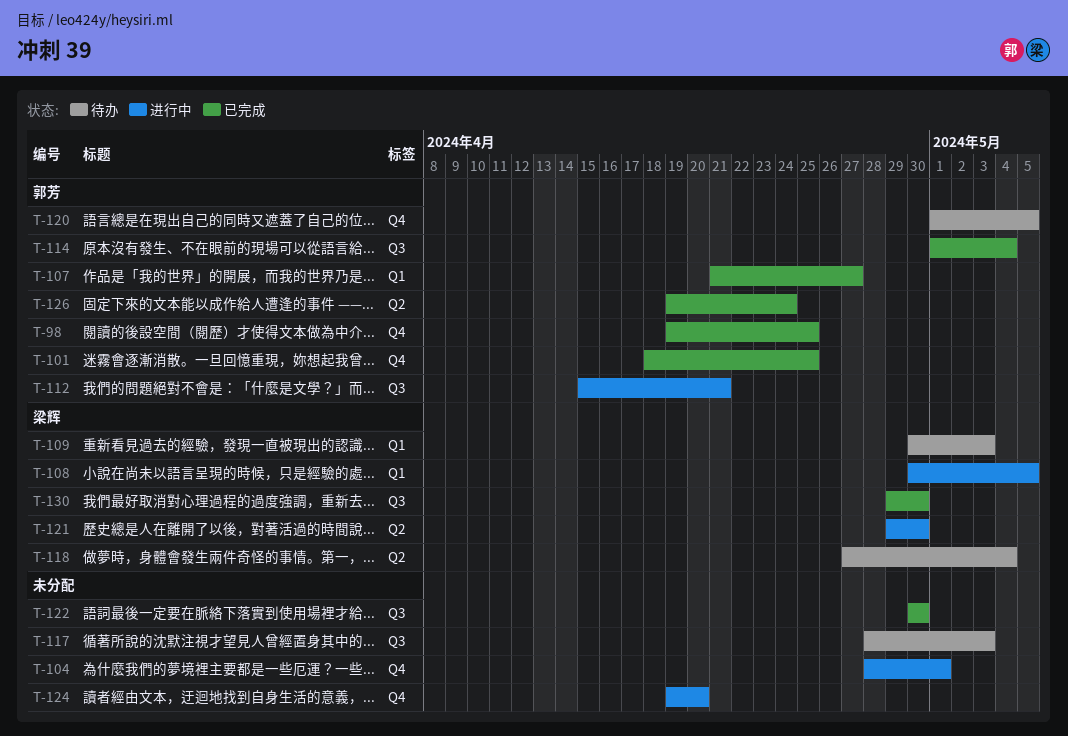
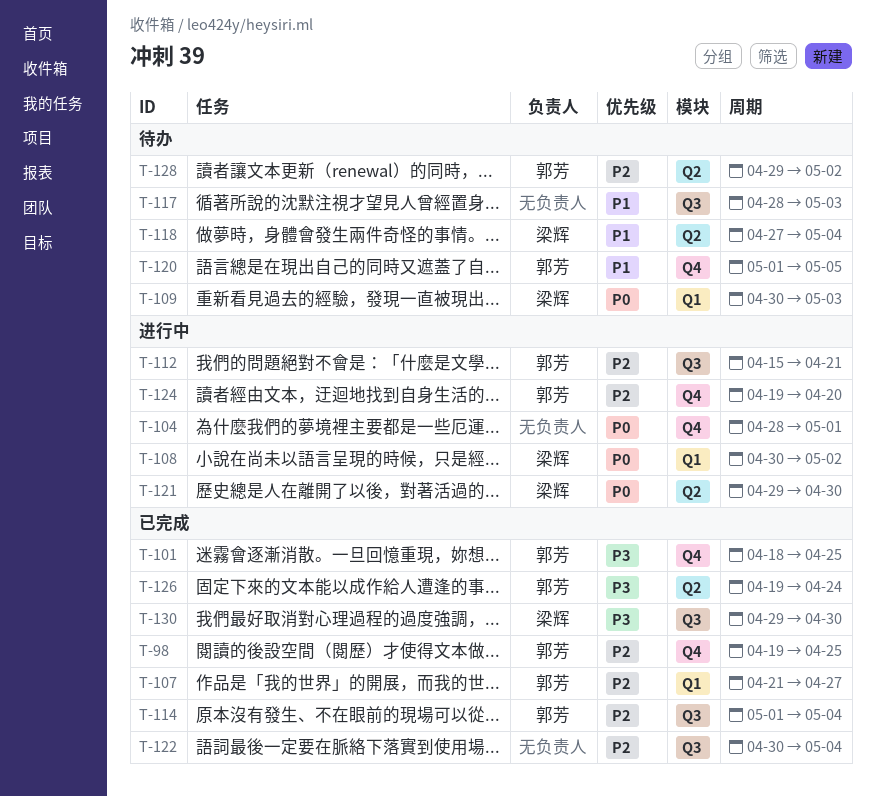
T-108, due: May 5 -> May 2
T-122, due: Apr 30 -> May 4
T-124, owner: none -> 郭芳
T-128: none -> present

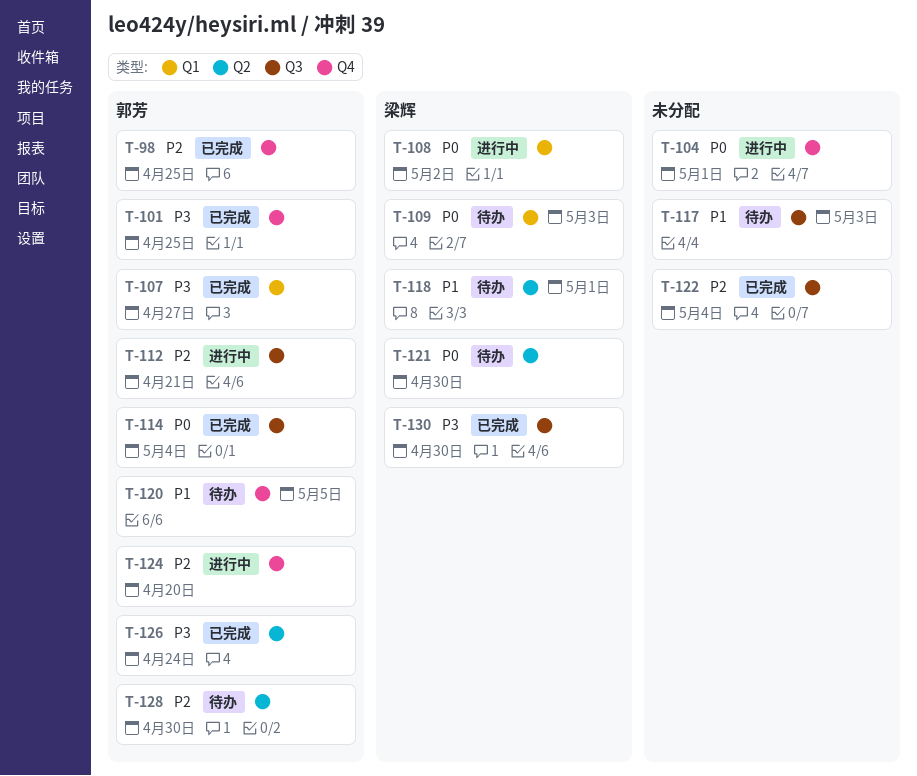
T-107, priority: P2 -> P3
T-114, priority: P2 -> P0
T-118, due: May 4 -> May 1
T-121, status: 进行中 -> 待办
T-128, due: May 2 -> Apr 30

